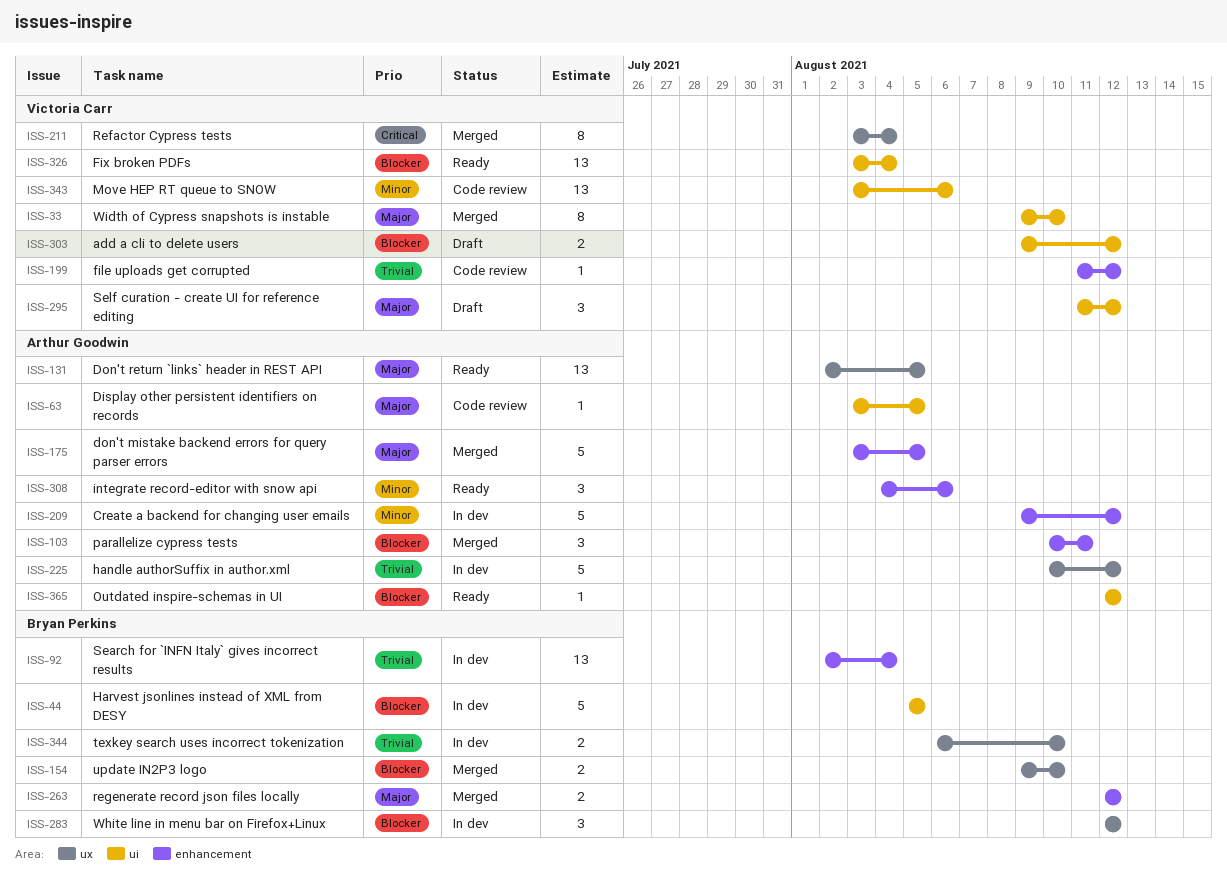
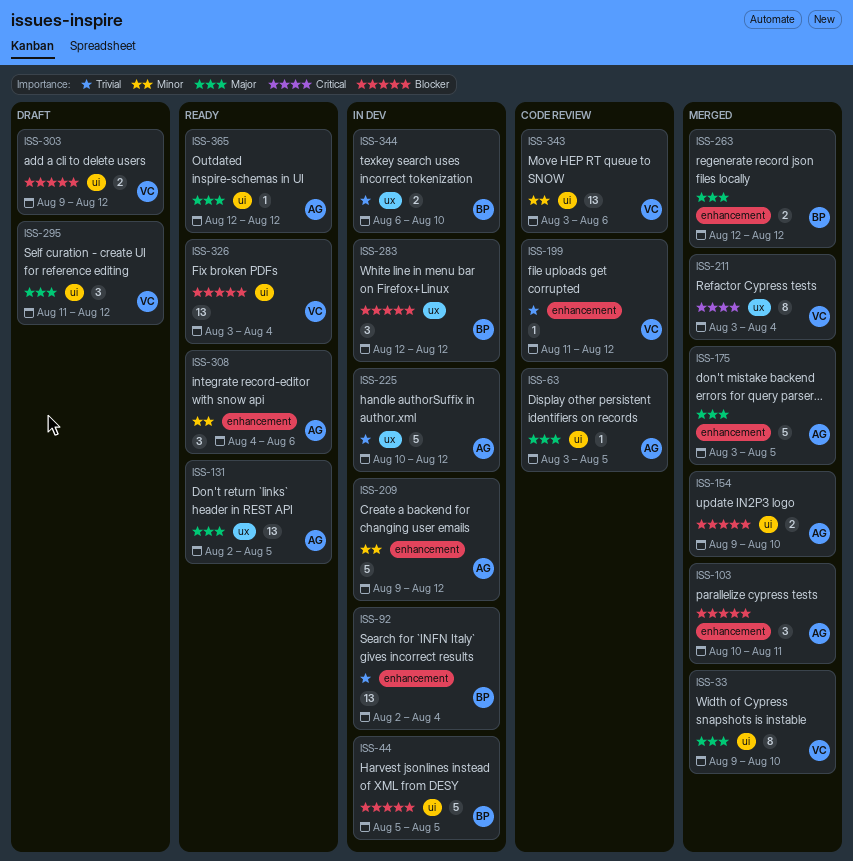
ISS-154, owner: Bryan Perkins -> Arthur Goodwin
ISS-154, label: ux -> ui
ISS-365, priority: Blocker -> Major

